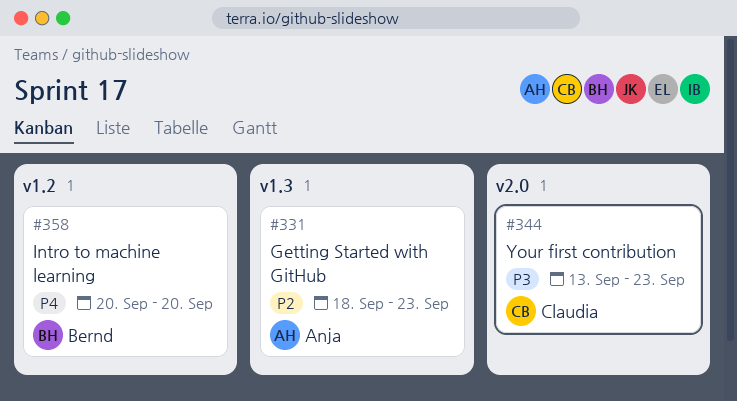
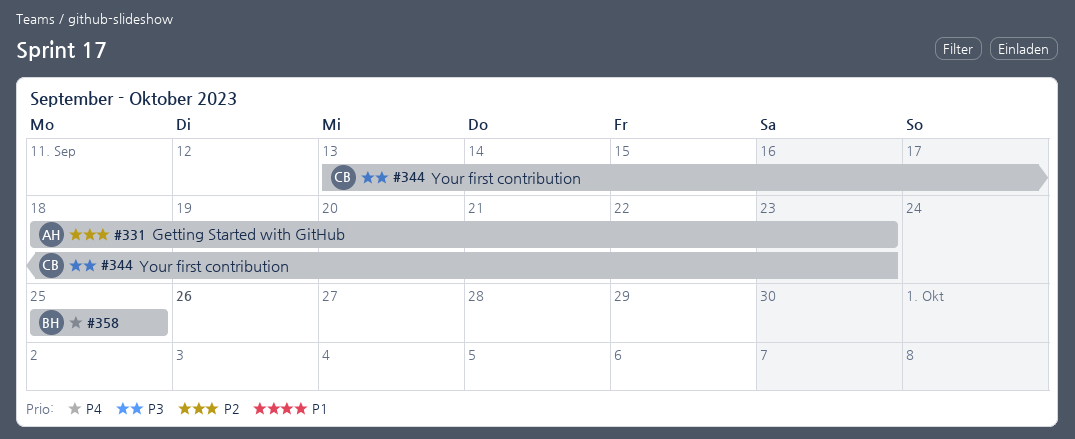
#358, start: Sep 20 -> Sep 25
#358, due: Sep 20 -> Sep 25

